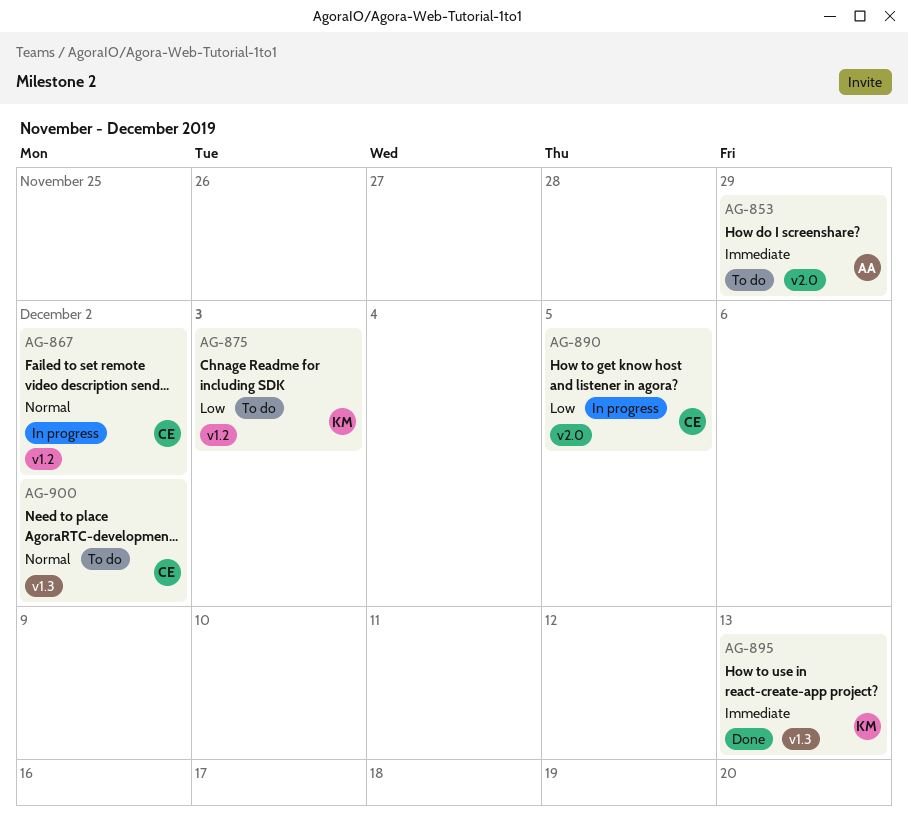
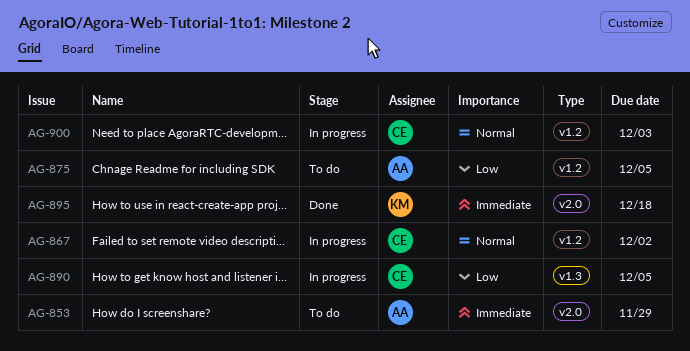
AG-875, owner: KM -> AA
AG-875, due: Dec 3 -> Dec 5
AG-890, label: v2.0 -> v1.3
AG-895, label: v1.3 -> v2.0
AG-895, due: Dec 13 -> Dec 18
AG-900, status: To do -> In progress
AG-900, label: v1.3 -> v1.2
AG-900, due: Dec 2 -> Dec 3

